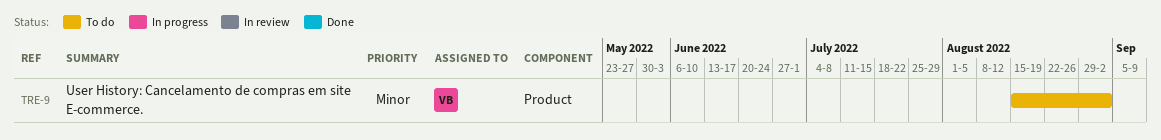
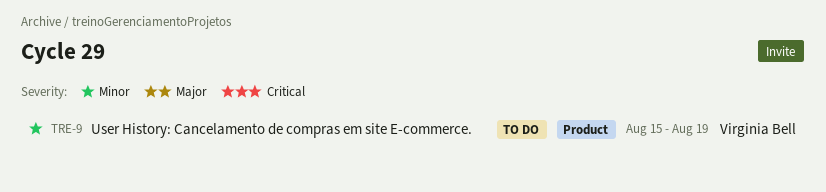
TRE-9, due: Sep 2 -> Aug 19

